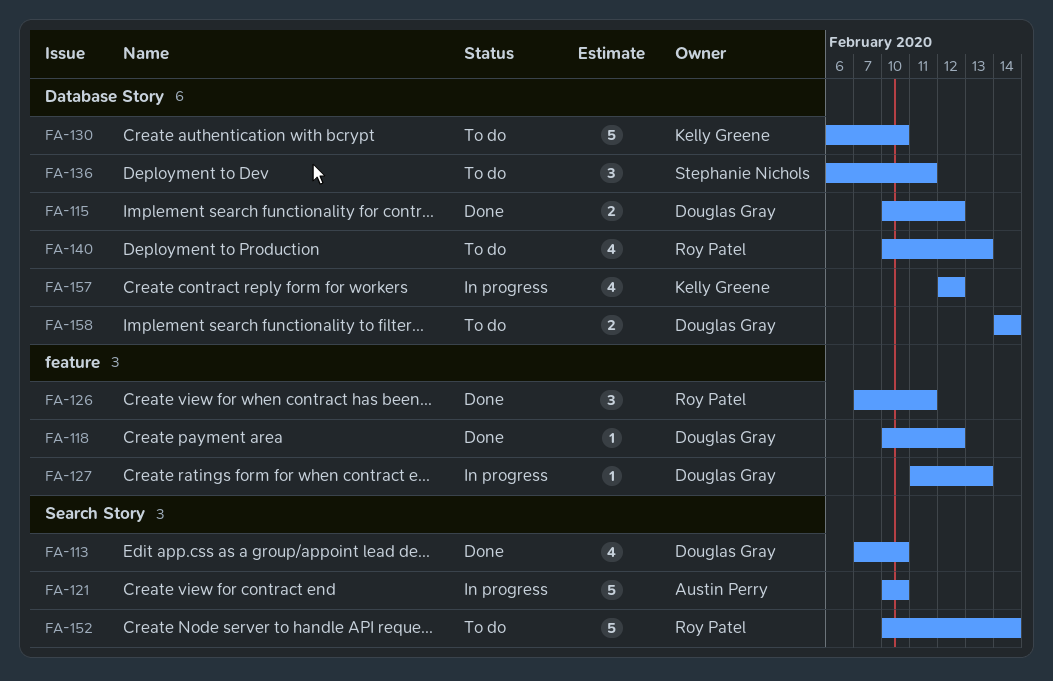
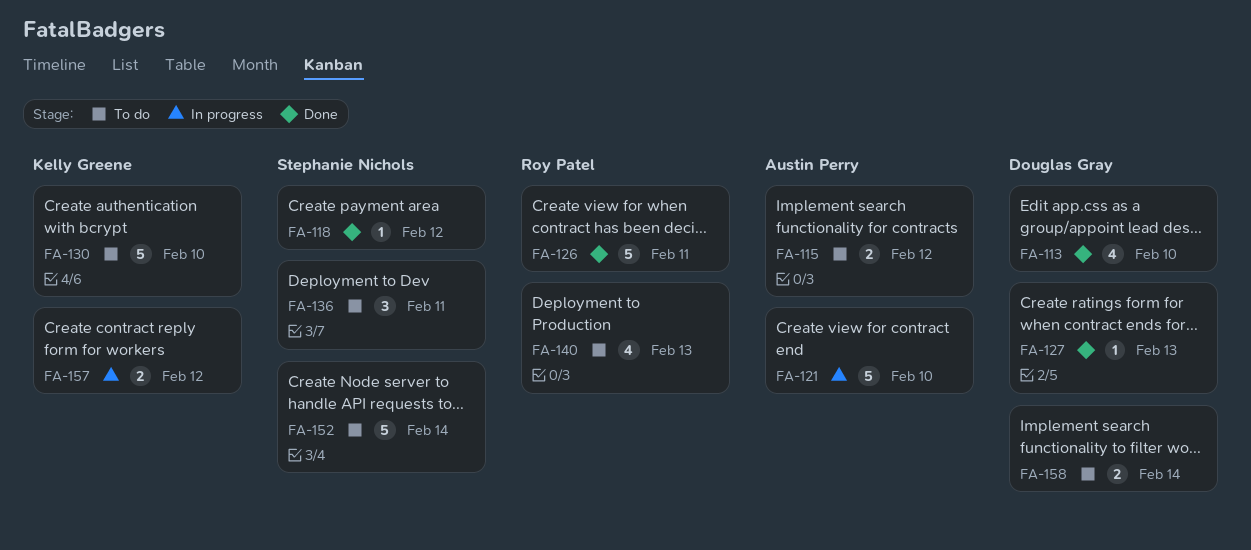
FA-115, status: Done -> To do
FA-115, owner: Douglas Gray -> Austin Perry
FA-118, owner: Douglas Gray -> Stephanie Nichols
FA-126, estimate: 3 -> 5
FA-127, status: In progress -> Done
FA-152, owner: Roy Patel -> Stephanie Nichols
FA-157, estimate: 4 -> 2

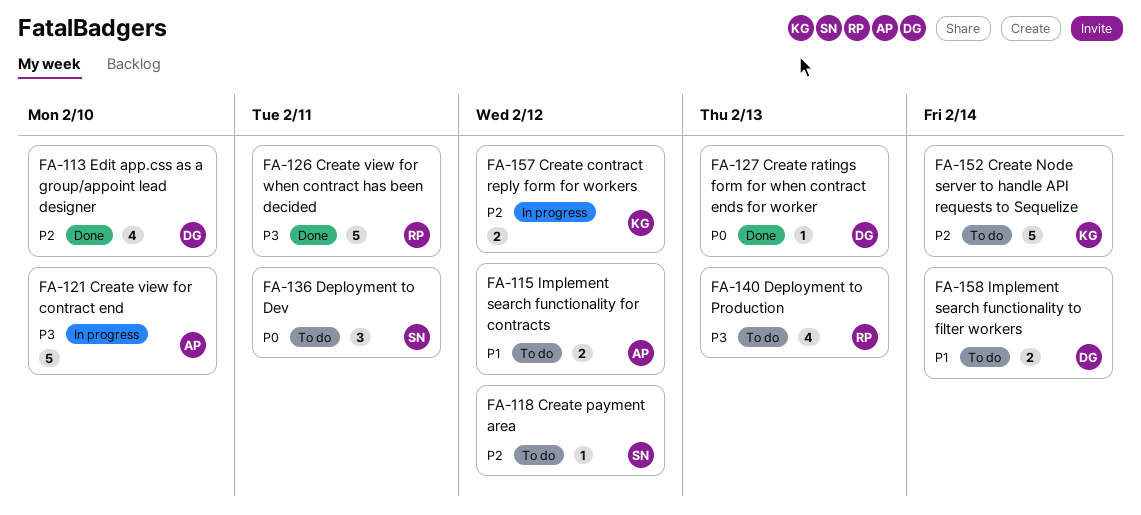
FA-118, status: Done -> To do
FA-130: present -> none
FA-152, owner: Stephanie Nichols -> Kelly Greene

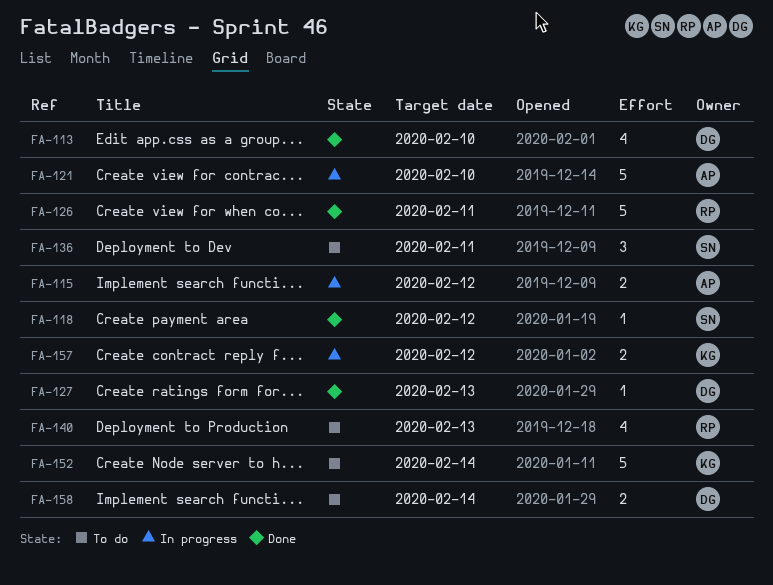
FA-115, status: To do -> In progress
FA-118, status: To do -> Done

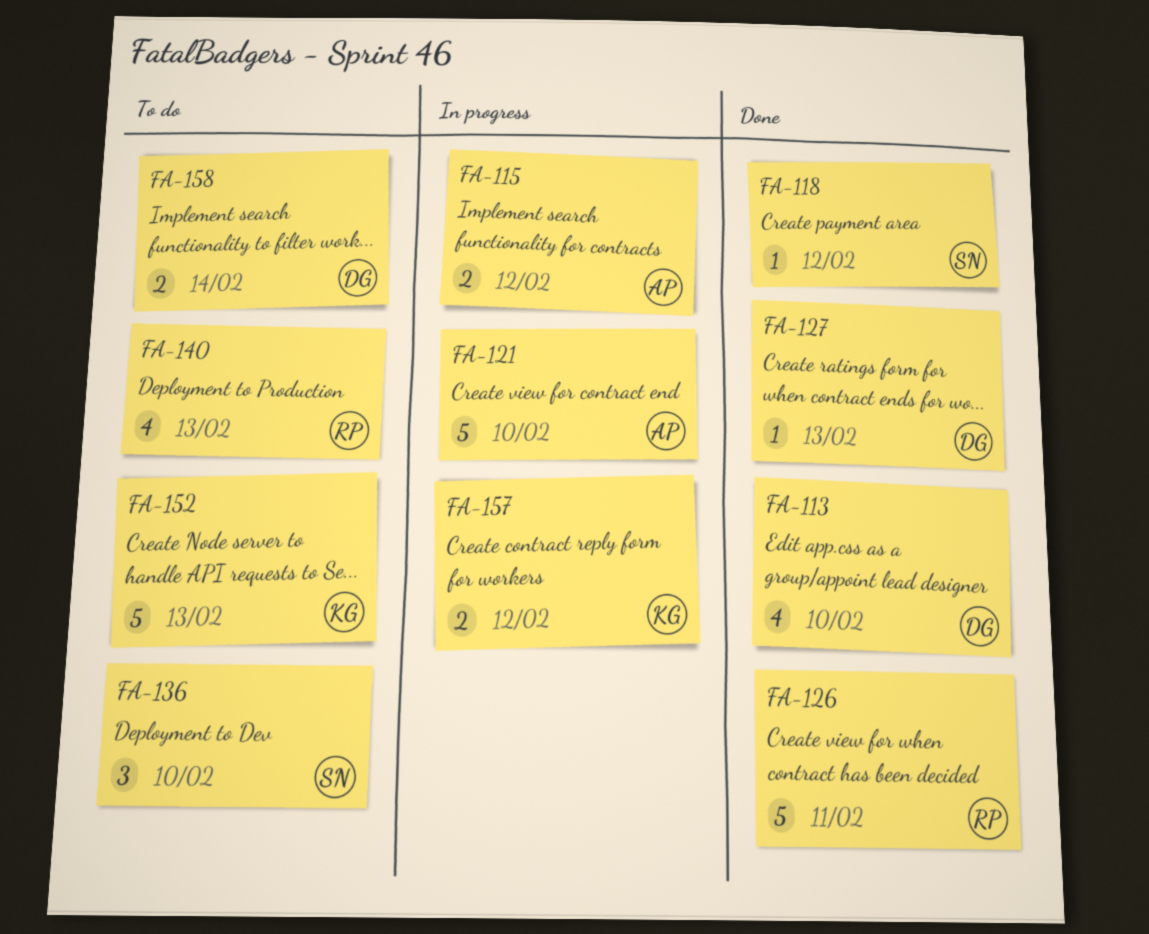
FA-136, due: Feb 11 -> Feb 10
FA-152, due: Feb 14 -> Feb 13

